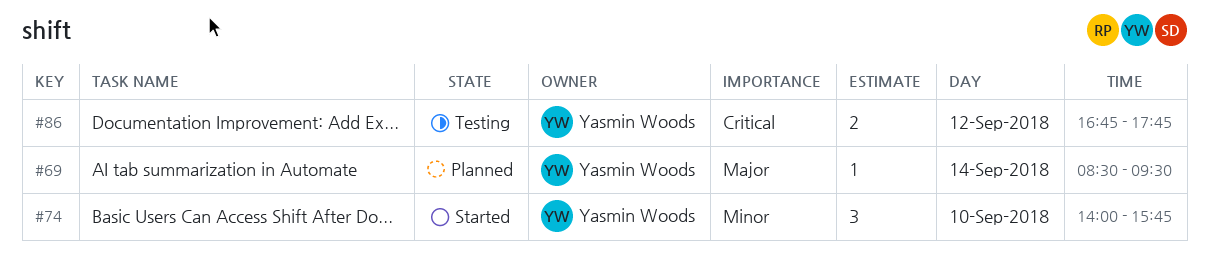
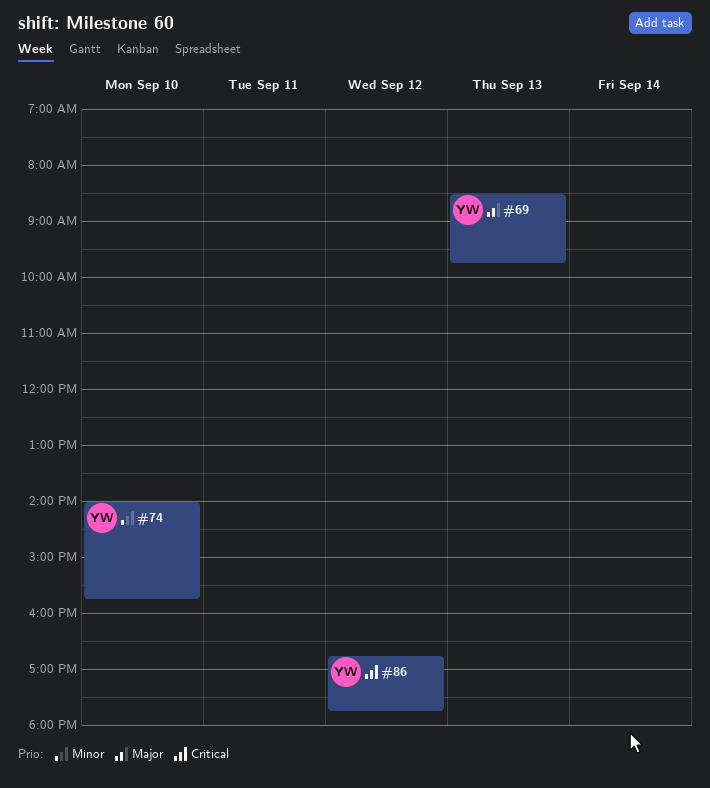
#69, day: Sep 14 -> Sep 13
#69, ends: 09:30 -> 09:45

